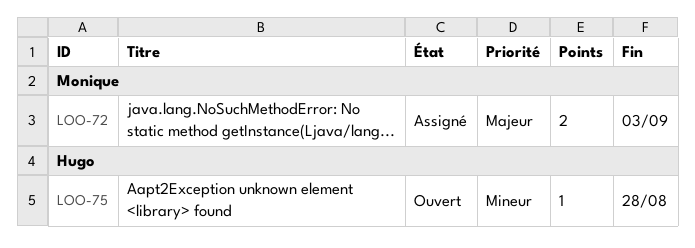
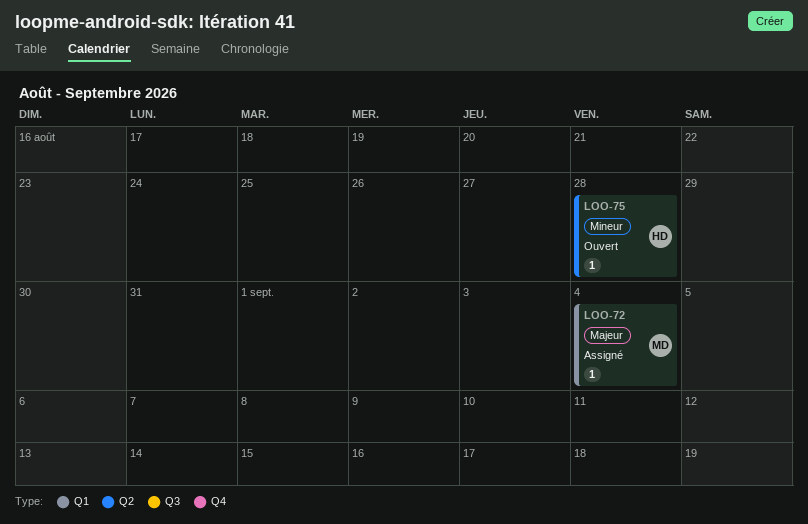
LOO-72, estimate: 2 -> 1
LOO-72, due: Sep 3 -> Sep 4

